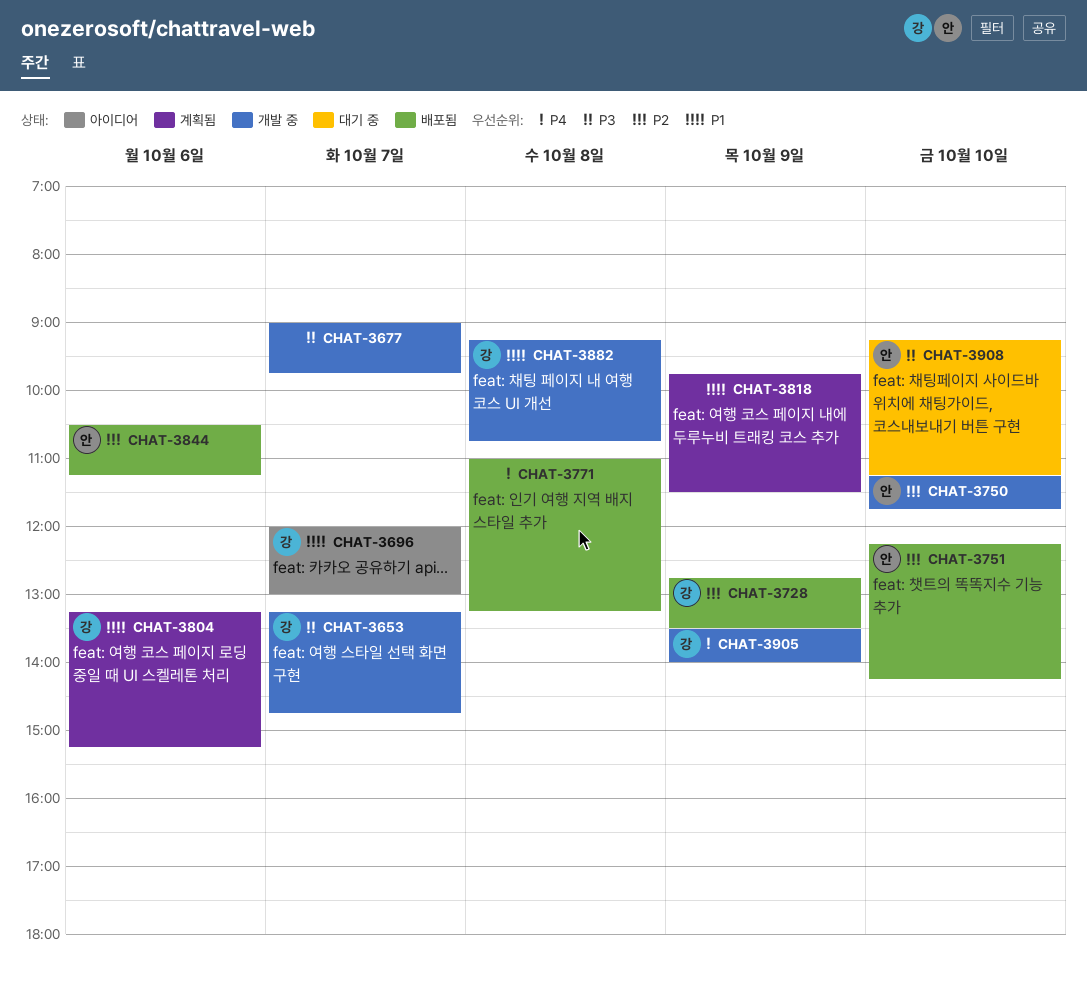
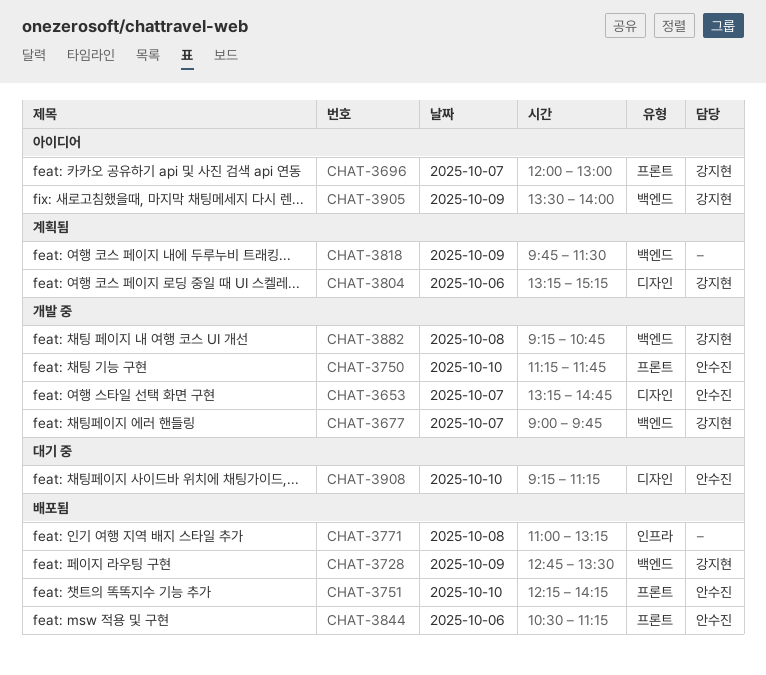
CHAT-3653, owner: 강지현 -> 안수진
CHAT-3677, owner: none -> 강지현
CHAT-3905, status: 개발 중 -> 아이디어

